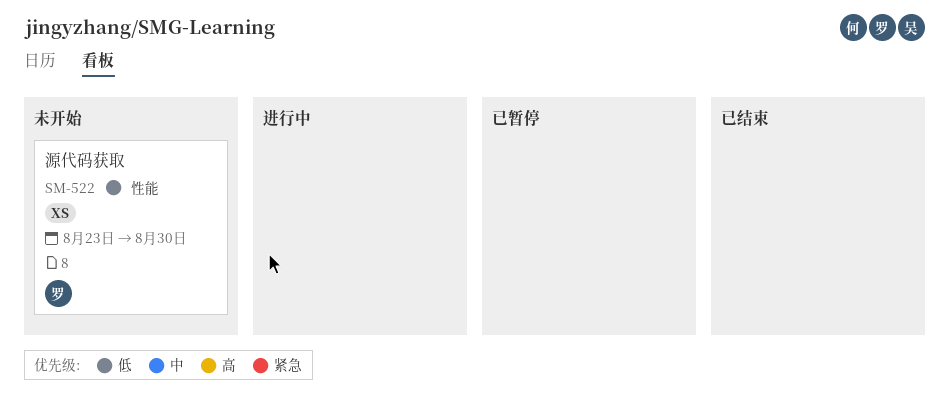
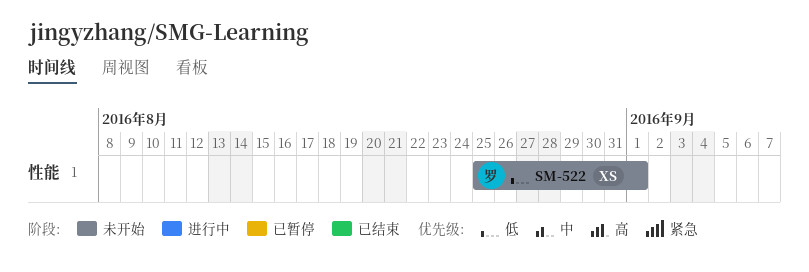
SM-522, start: Aug 23 -> Aug 25
SM-522, due: Aug 30 -> Sep 1

